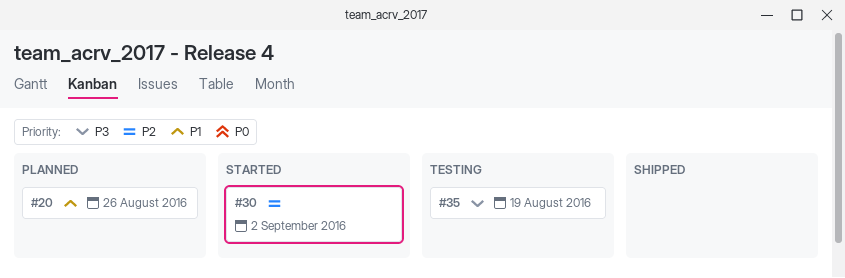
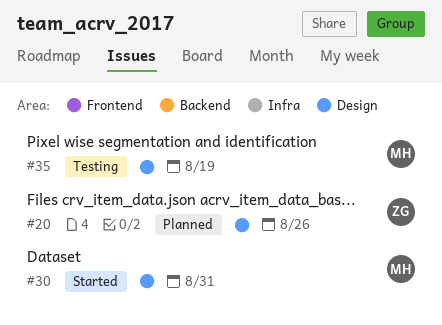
#30, due: Sep 2 -> Aug 31

